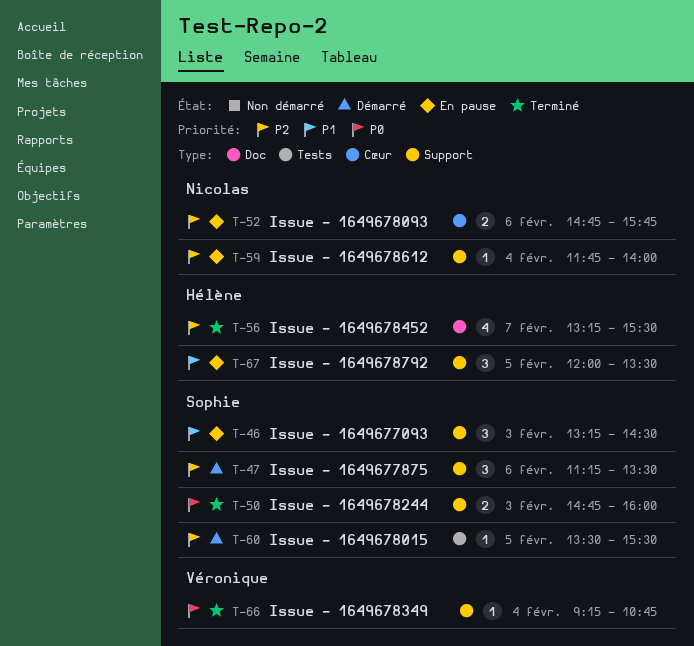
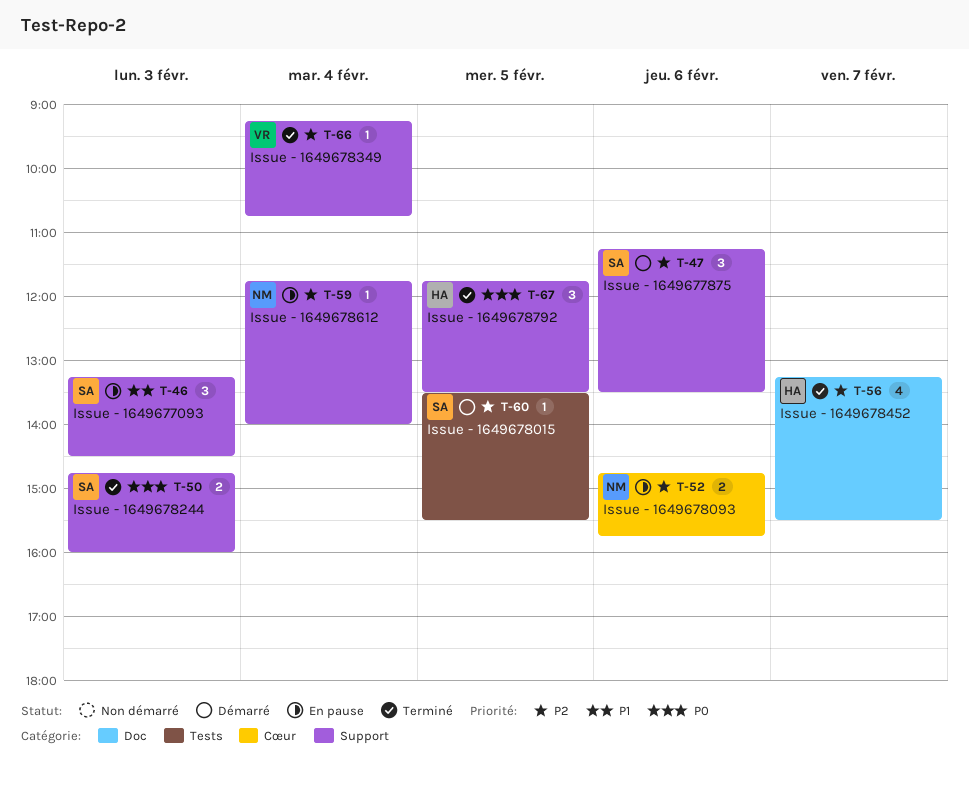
T-66, priority: P0 -> P2
T-67, status: En pause -> Terminé
T-67, priority: P1 -> P0
T-67, begins: 12:00 -> 11:45

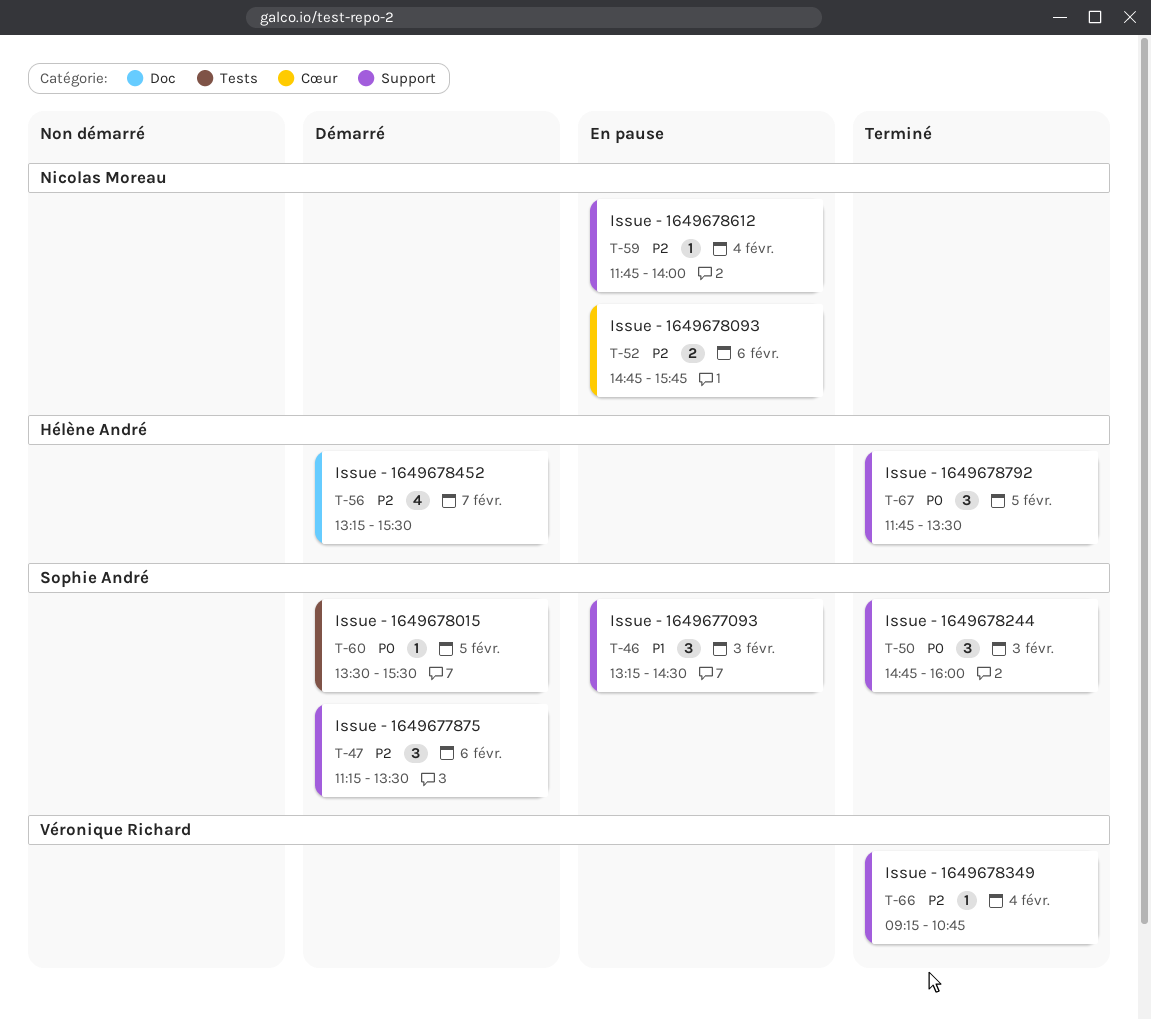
T-50, estimate: 2 -> 3
T-56, status: Terminé -> Démarré
T-60, priority: P2 -> P0

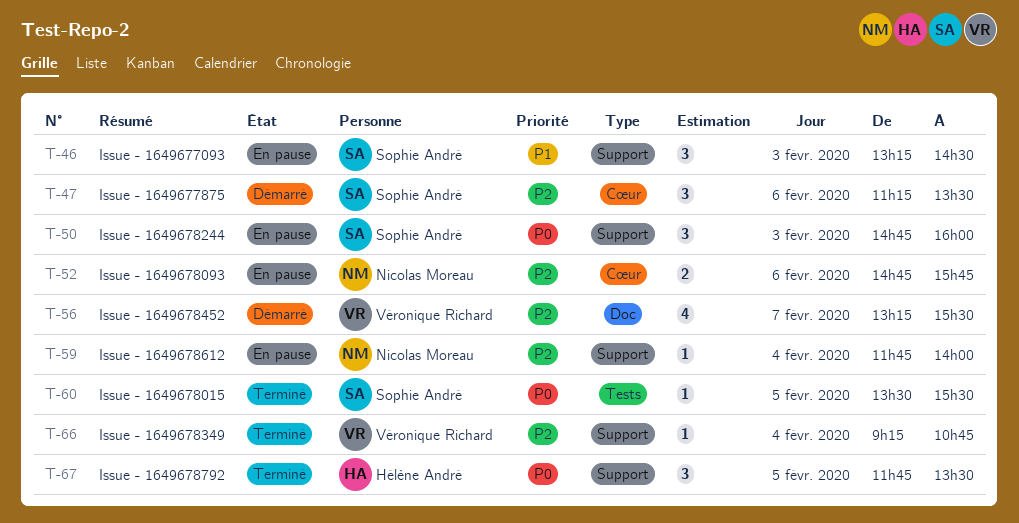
T-47, label: Support -> Cœur
T-50, status: Terminé -> En pause
T-56, owner: Hélène André -> Véronique Richard
T-60, status: Démarré -> Terminé

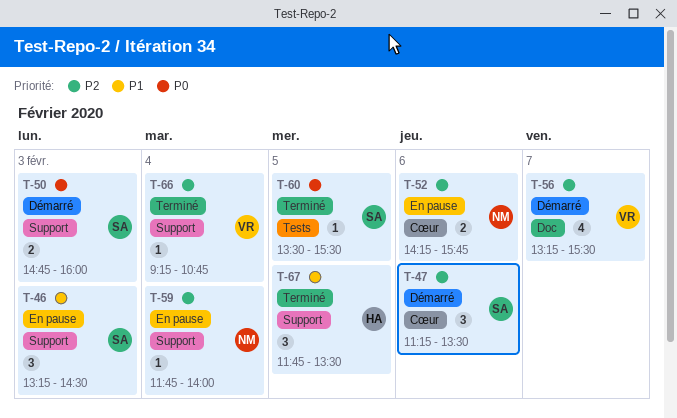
T-50, status: En pause -> Démarré
T-50, estimate: 3 -> 2
T-52, begins: 14:45 -> 14:15
T-67, priority: P0 -> P1

